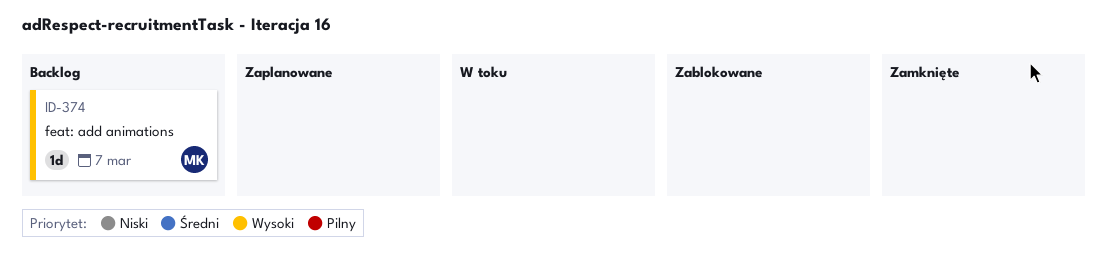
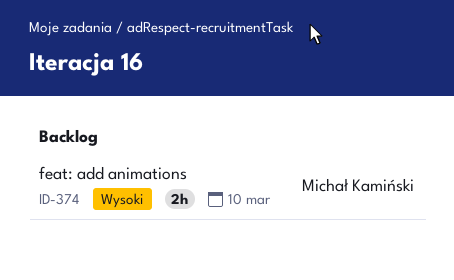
ID-374, estimate: 1d -> 2h
ID-374, due: Mar 7 -> Mar 10

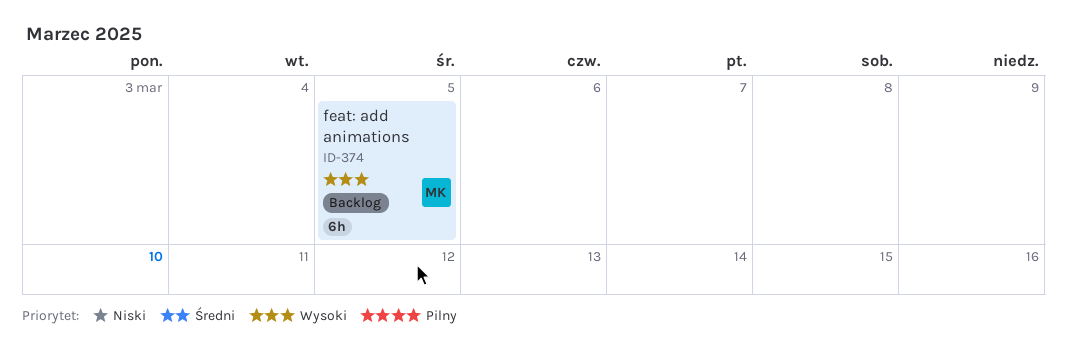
ID-374, estimate: 2h -> 6h
ID-374, due: Mar 10 -> Mar 5

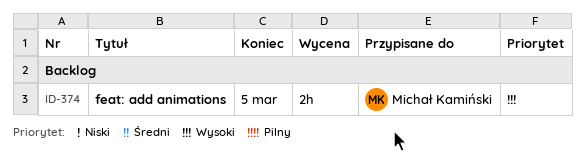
ID-374, estimate: 6h -> 2h

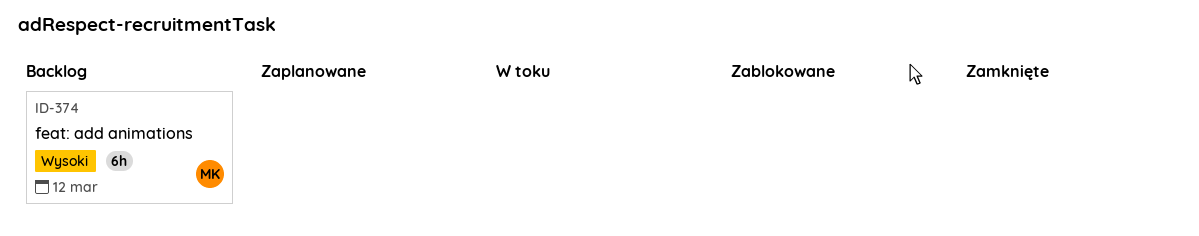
ID-374, estimate: 2h -> 6h
ID-374, due: Mar 5 -> Mar 12

